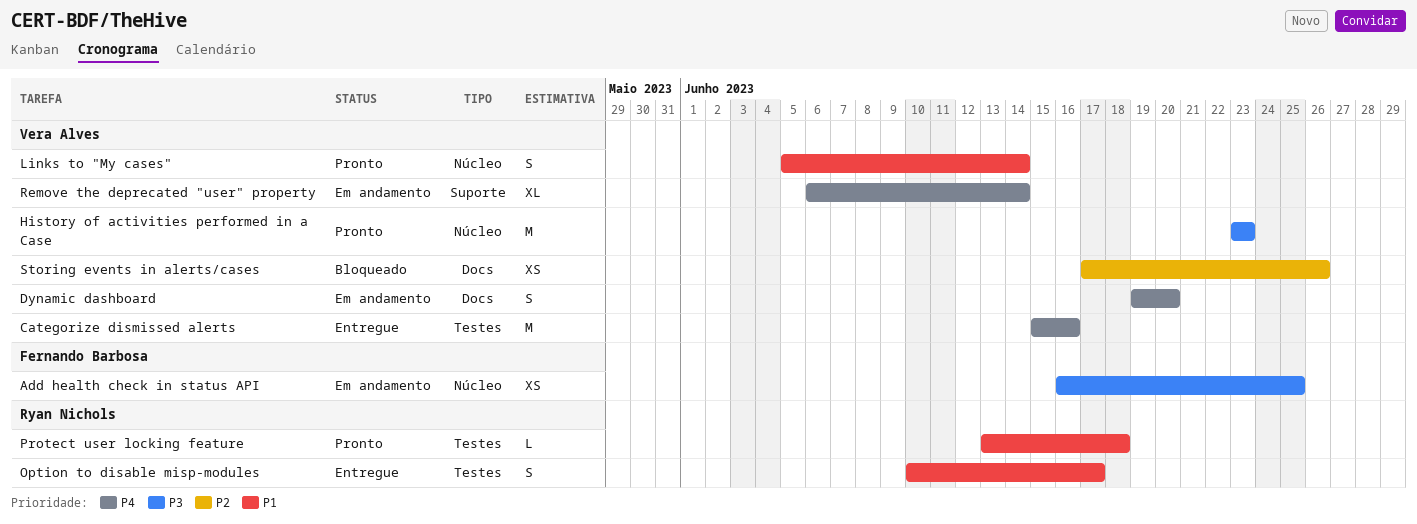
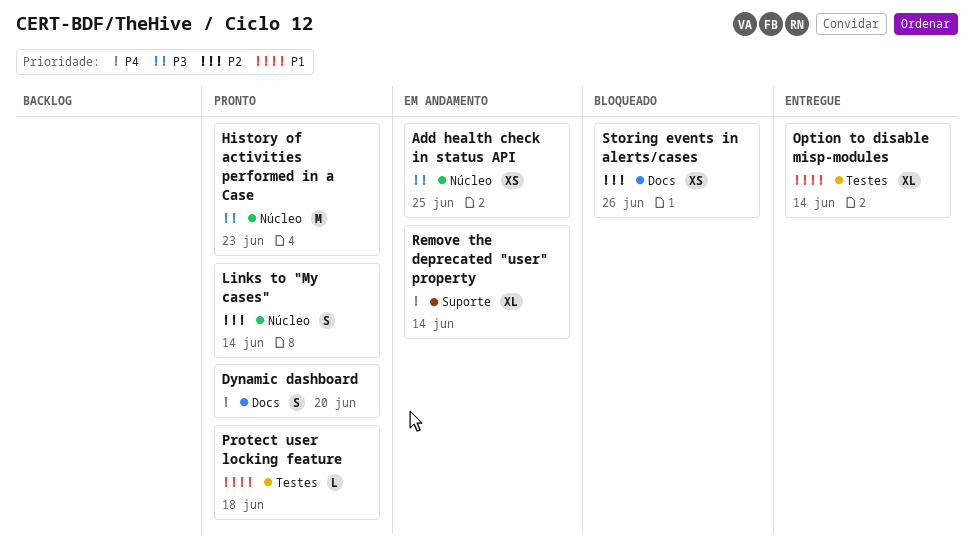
Categorize dismissed alerts: present -> none
Dynamic dashboard, status: Em andamento -> Pronto
Links to "My cases", priority: P1 -> P2
Option to disable misp-modules, estimate: S -> XL
Option to disable misp-modules, due: Jun 17 -> Jun 14

